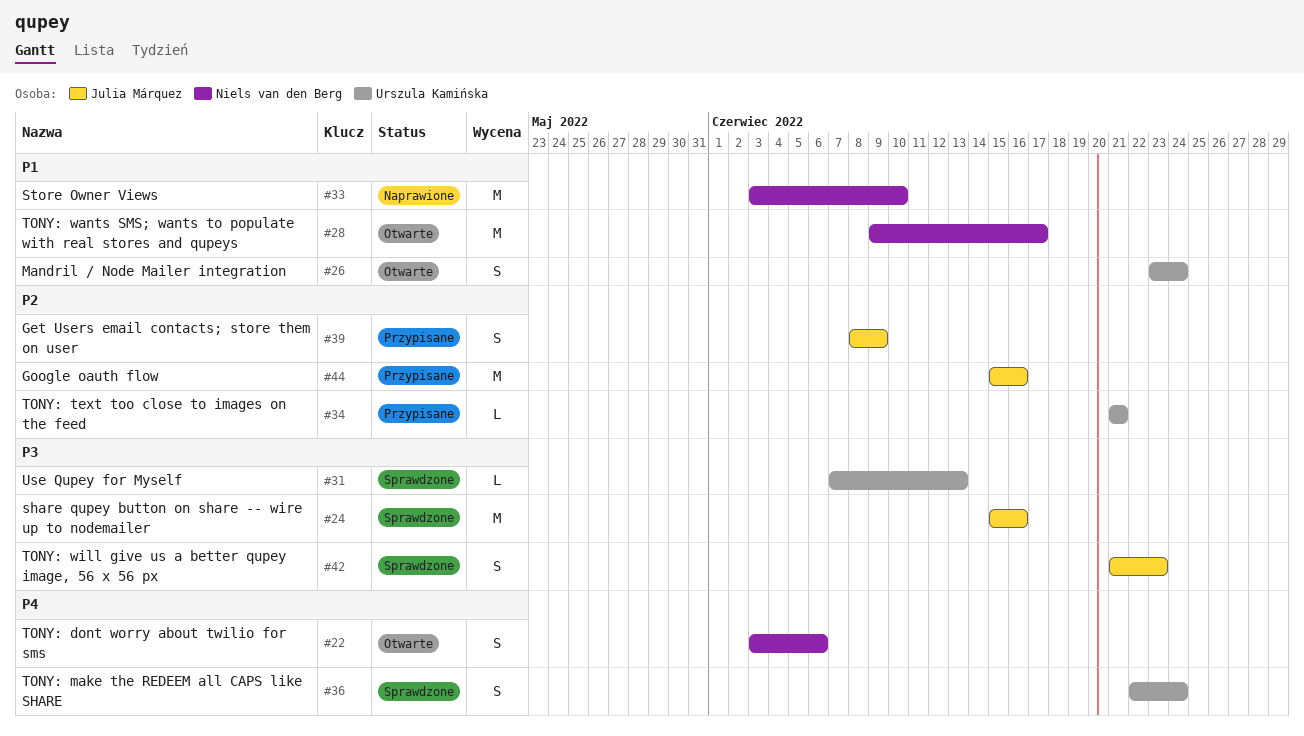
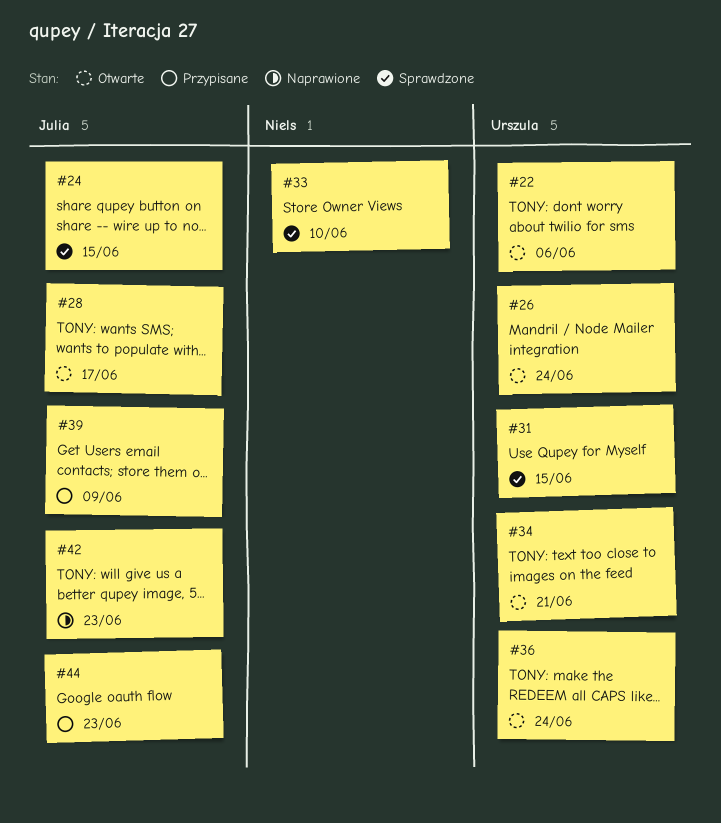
#22, owner: Niels van den Berg -> Urszula Kamińska
#24, due: Jun 16 -> Jun 15
#28, owner: Niels van den Berg -> Julia Márquez
#31, due: Jun 13 -> Jun 15
#33, status: Naprawione -> Sprawdzone
#34, status: Przypisane -> Otwarte
#36, status: Sprawdzone -> Otwarte
#42, status: Sprawdzone -> Naprawione
#44, due: Jun 16 -> Jun 23

